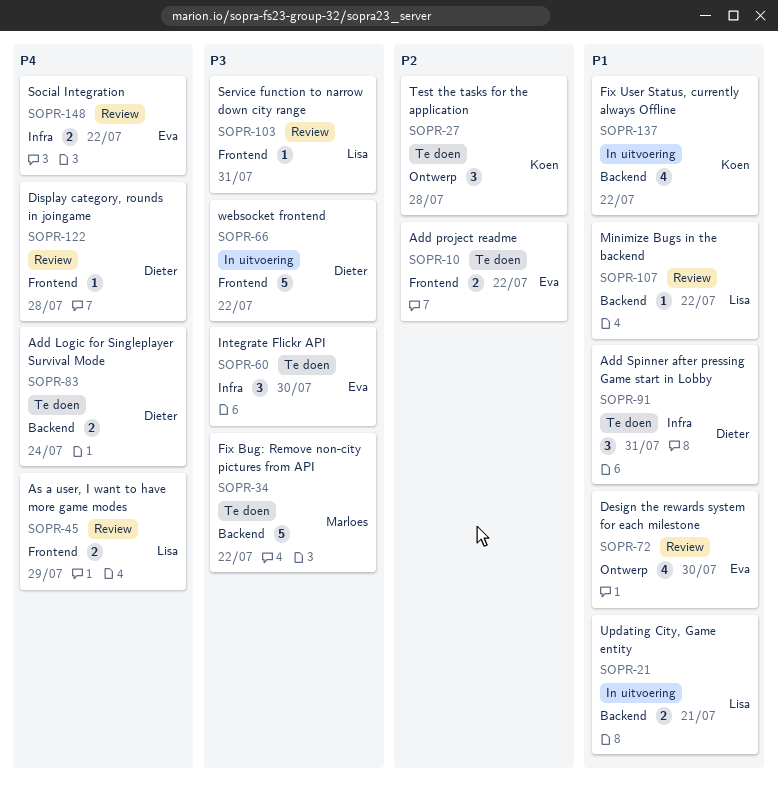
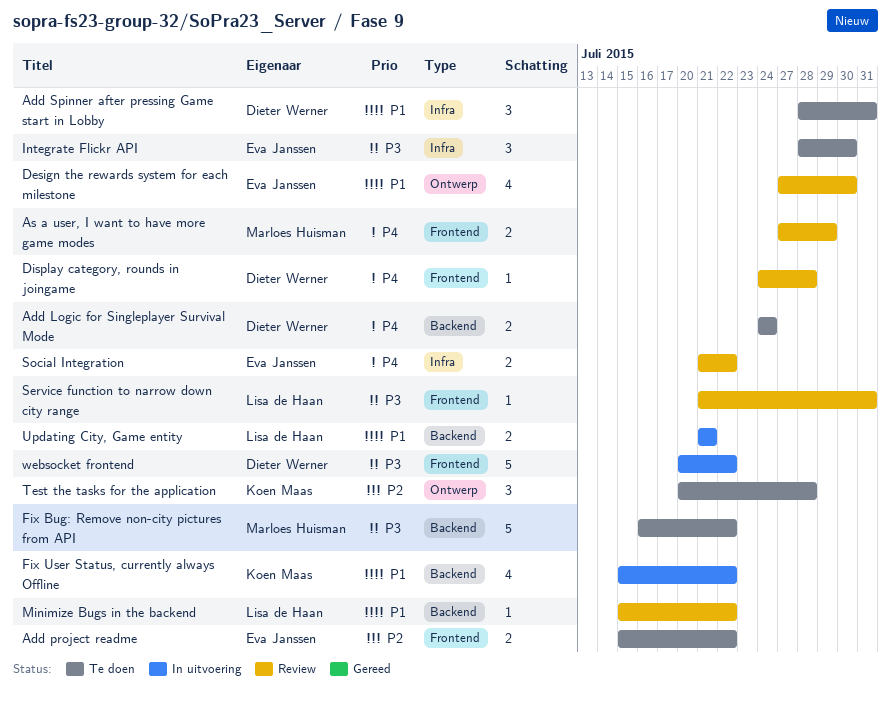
As a user, I want to have more game modes, owner: Lisa de Haan -> Marloes Huisman

